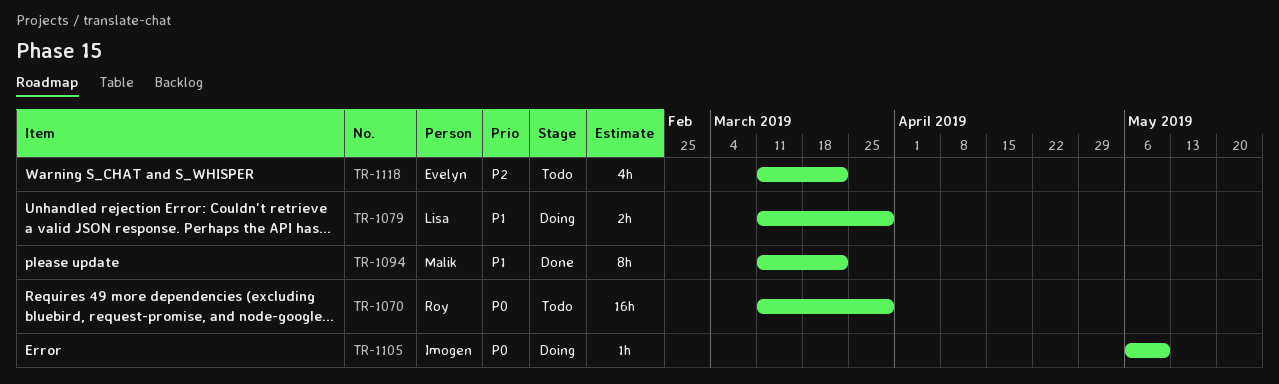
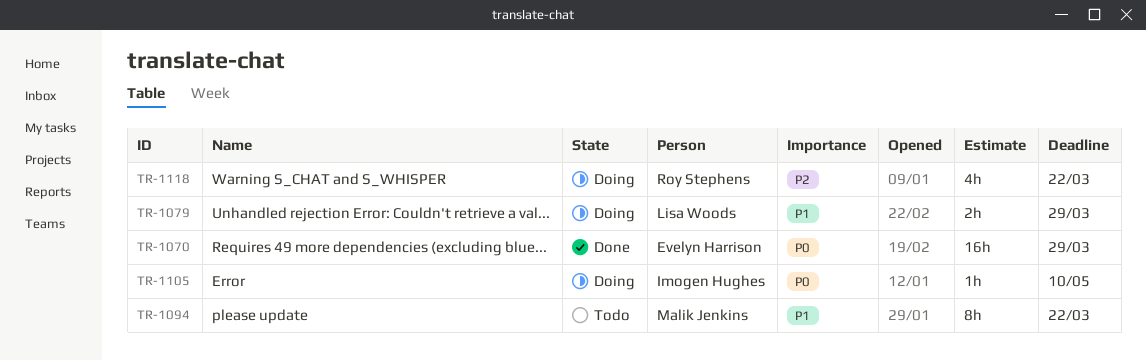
TR-1070, status: Todo -> Done
TR-1070, owner: Roy Stephens -> Evelyn Harrison
TR-1094, status: Done -> Todo
TR-1118, status: Todo -> Doing
TR-1118, owner: Evelyn Harrison -> Roy Stephens

